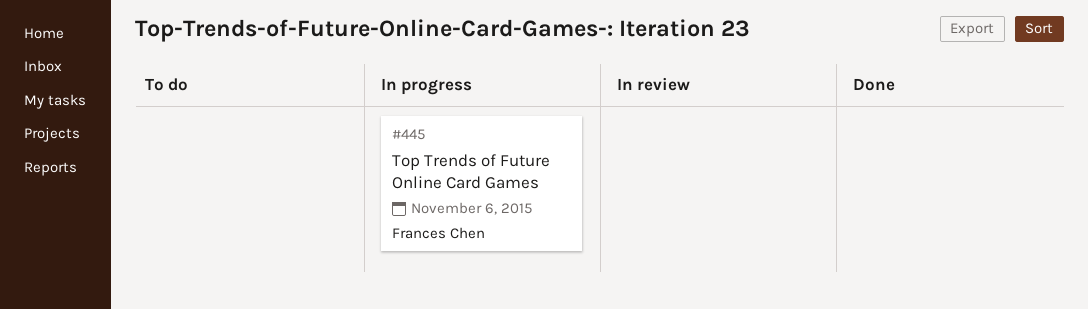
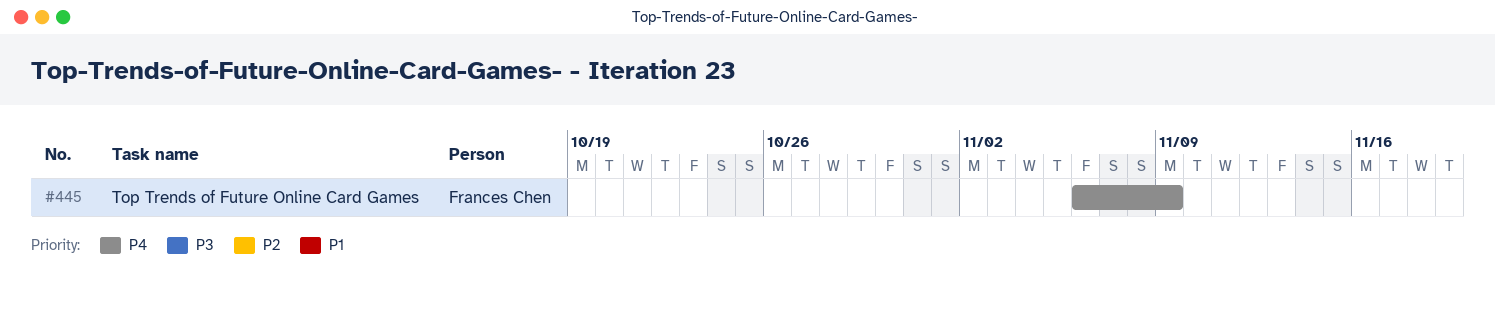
#445, due: Nov 6 -> Nov 9

